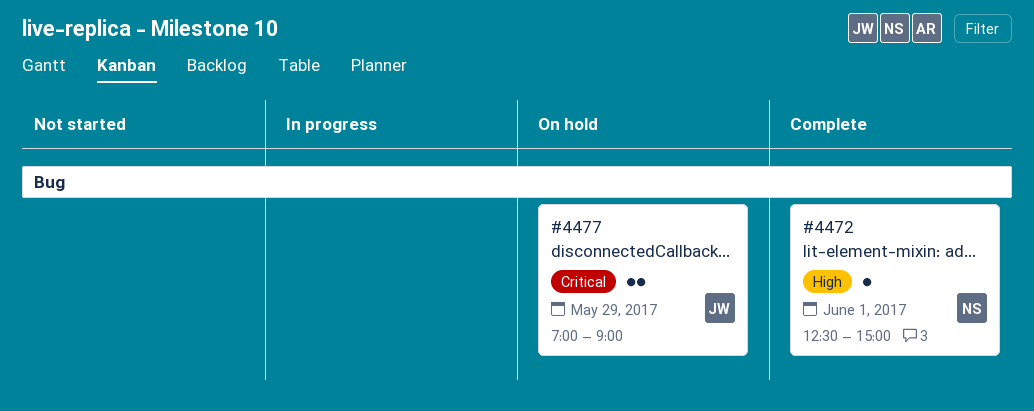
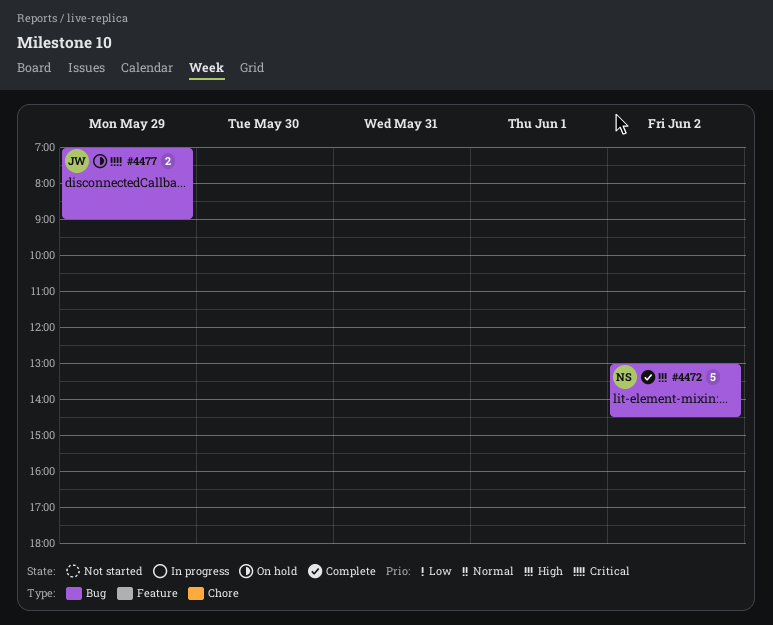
#4472, estimate: 1 -> 5
#4472, day: Jun 1 -> Jun 2
#4472, begins: 12:30 -> 13:00
#4472, ends: 15:00 -> 14:30

